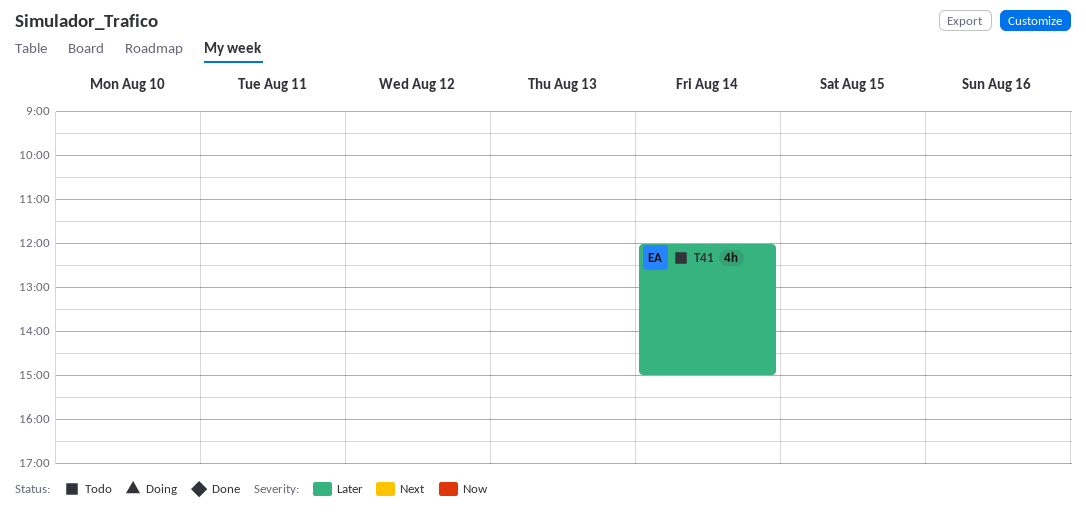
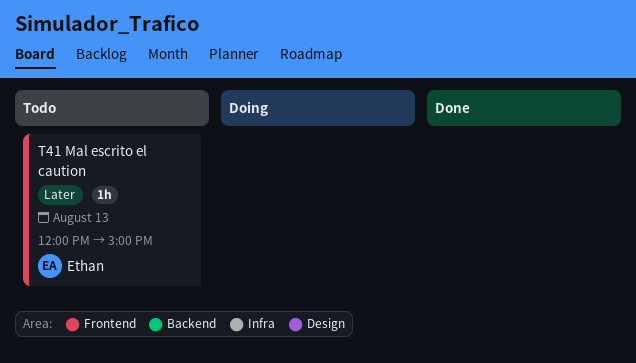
T41, estimate: 4h -> 1h
T41, day: Aug 14 -> Aug 13

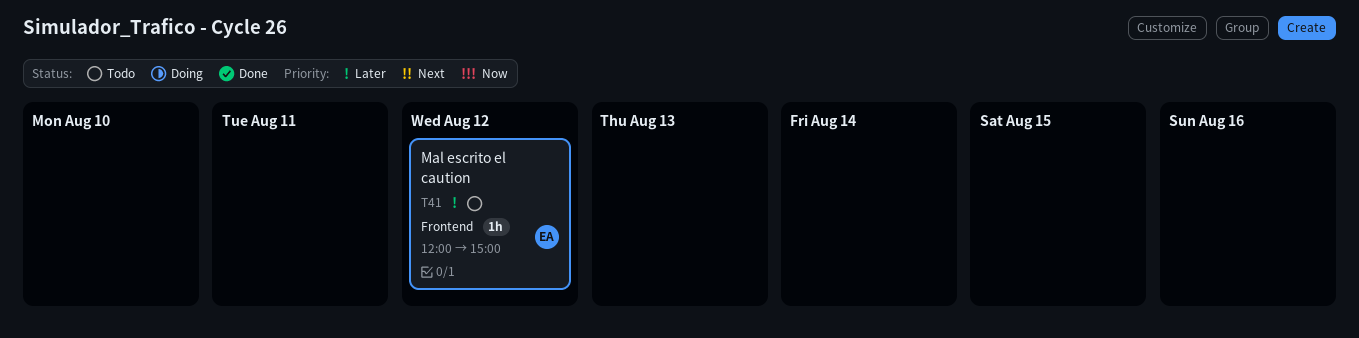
T41, day: Aug 13 -> Aug 12

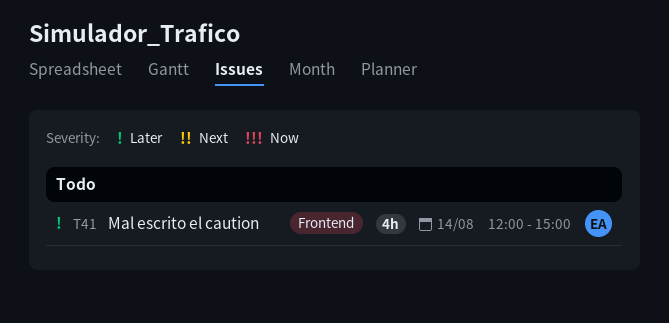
T41, estimate: 1h -> 4h
T41, day: Aug 12 -> Aug 14

